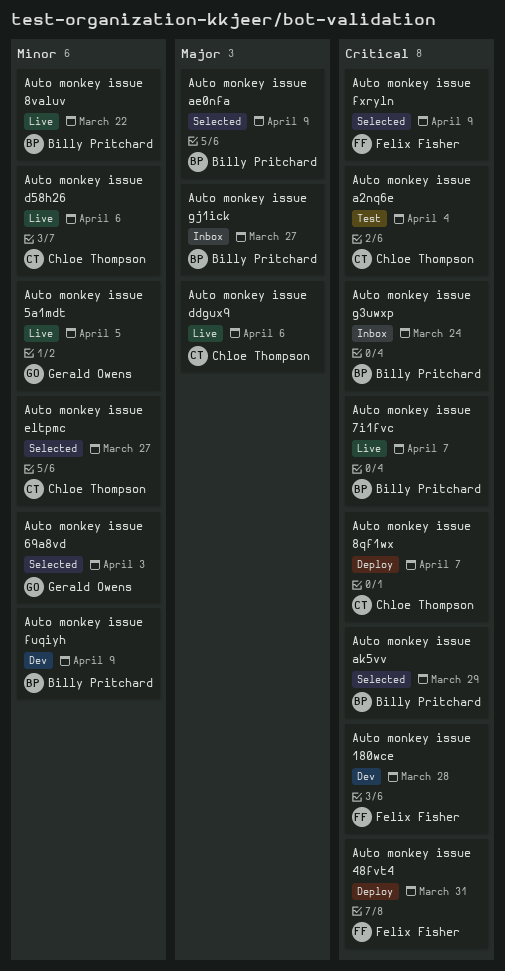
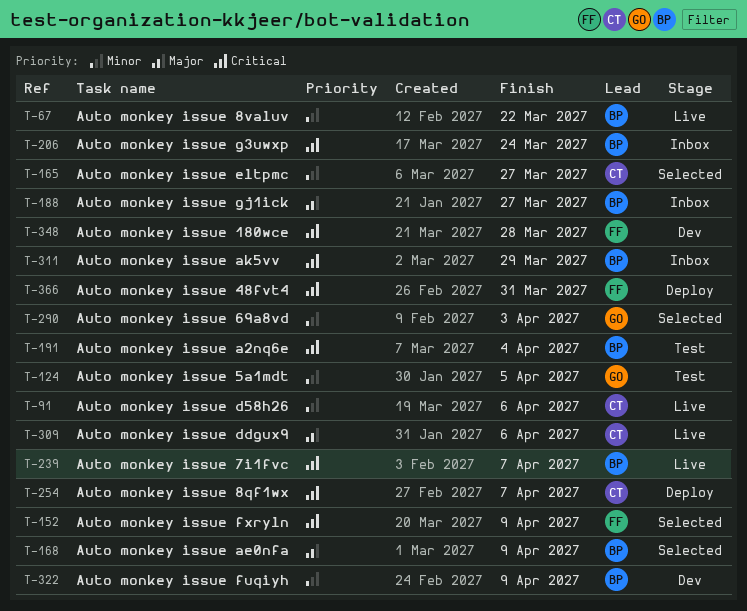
Auto monkey issue 5a1mdt, status: Live -> Test
Auto monkey issue a2nq6e, owner: Chloe Thompson -> Billy Pritchard
Auto monkey issue ak5vv, status: Selected -> Inbox

